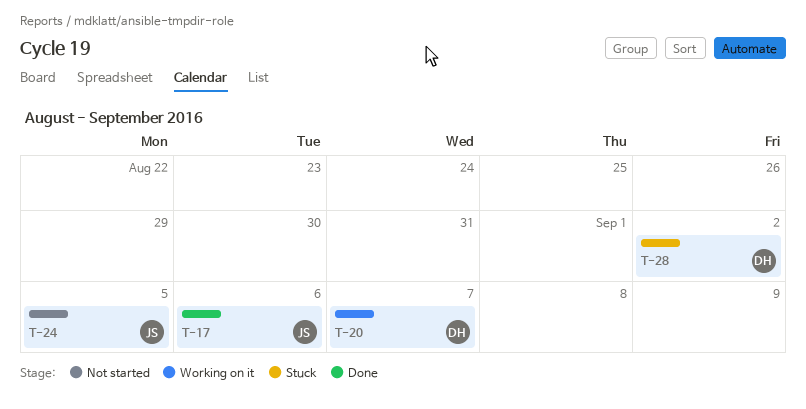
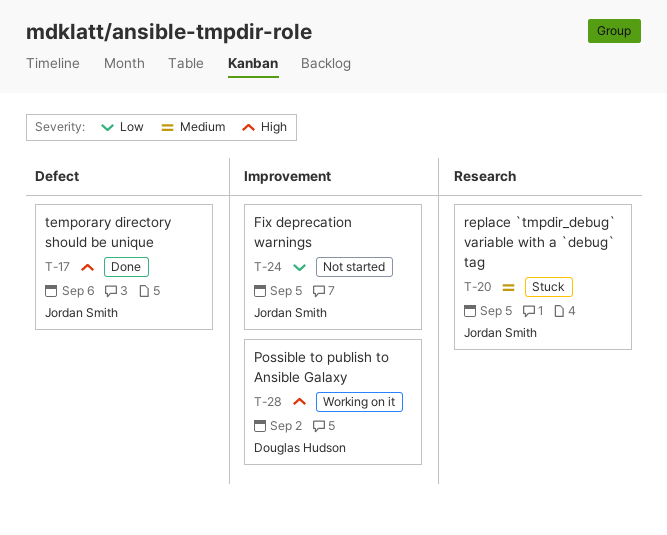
T-20, status: Working on it -> Stuck
T-20, owner: Douglas Hudson -> Jordan Smith
T-20, due: Sep 7 -> Sep 5
T-28, status: Stuck -> Working on it

